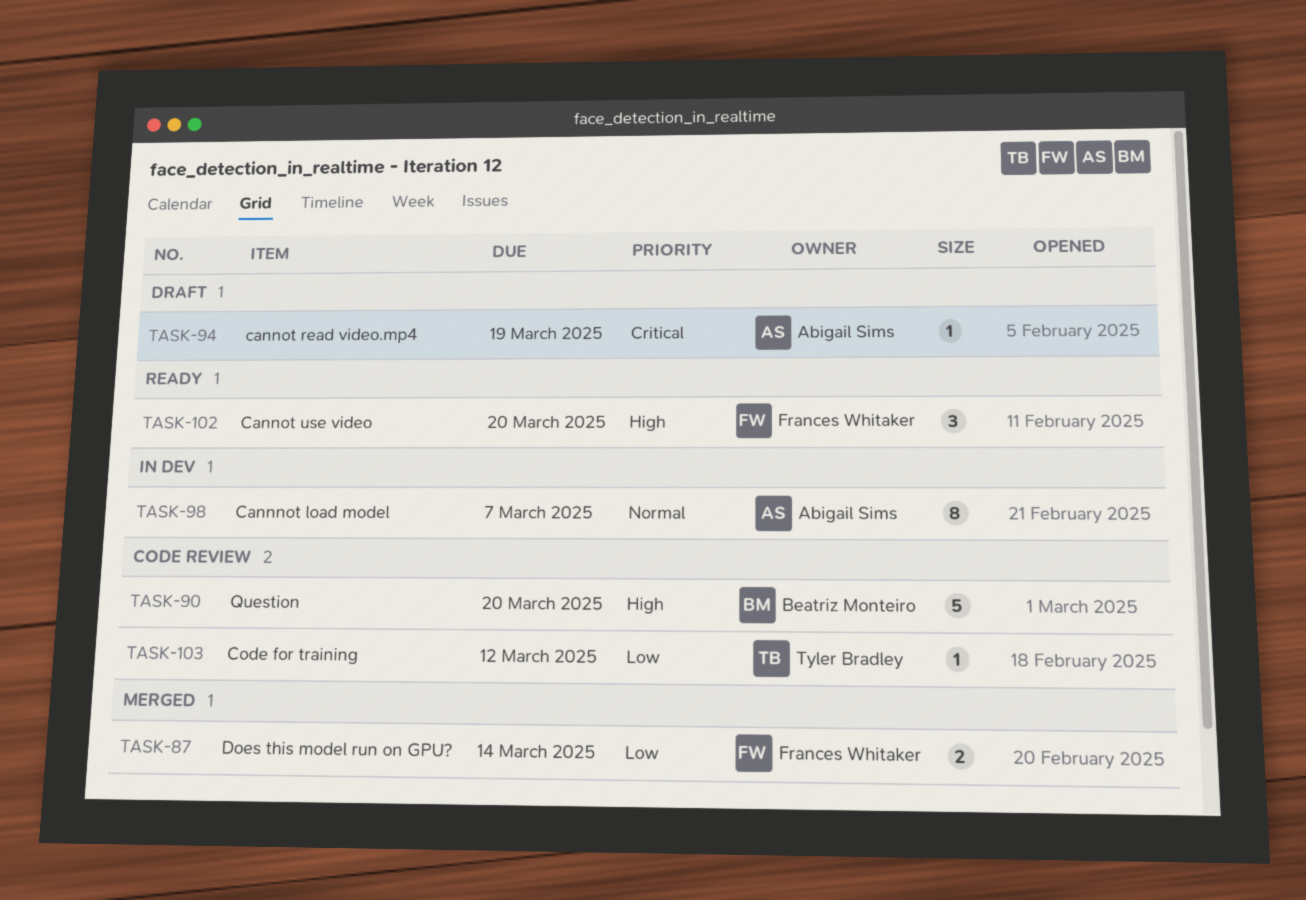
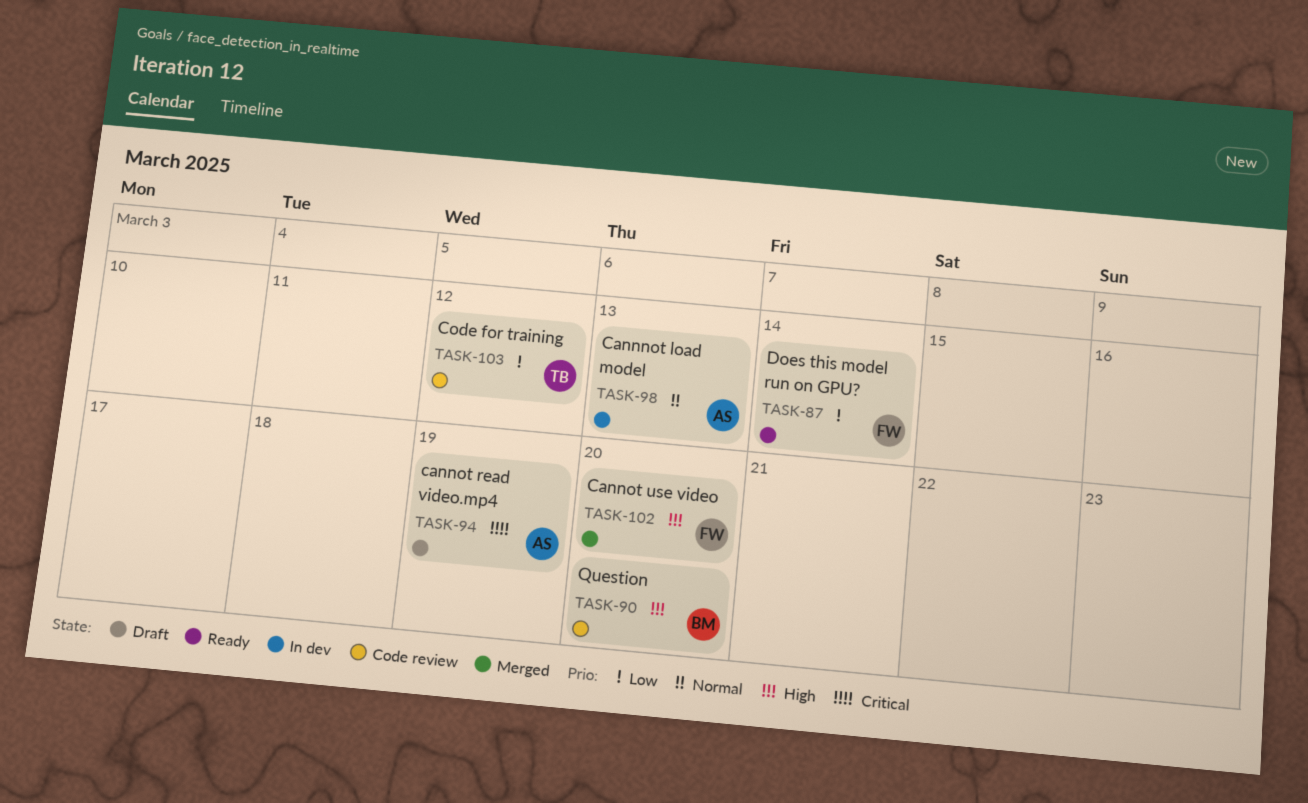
TASK-87, status: Merged -> Ready
TASK-98, due: Mar 7 -> Mar 13
TASK-102, status: Ready -> Merged

